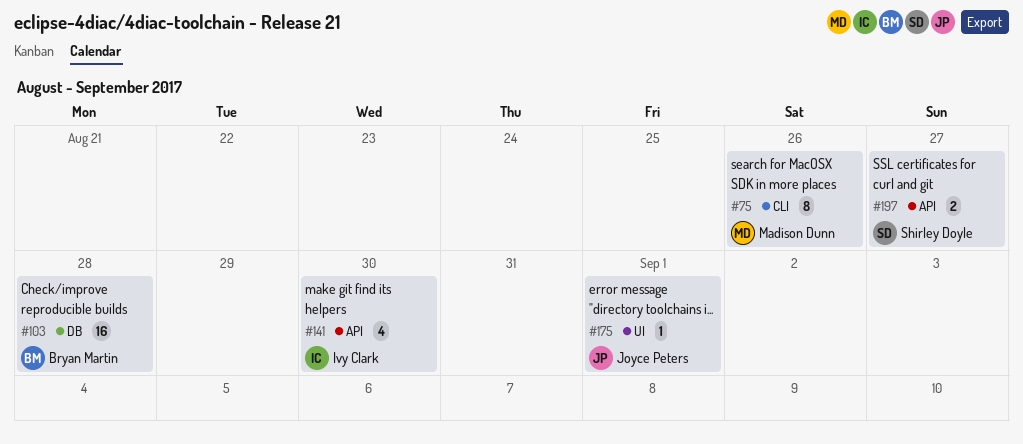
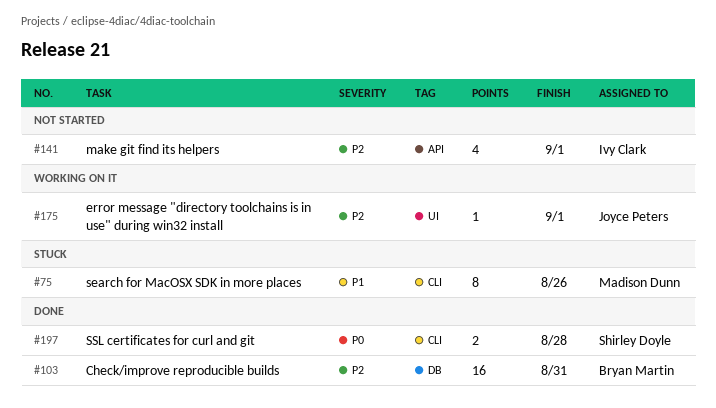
#103, due: Aug 28 -> Aug 31
#141, due: Aug 30 -> Sep 1
#197, label: API -> CLI
#197, due: Aug 27 -> Aug 28

